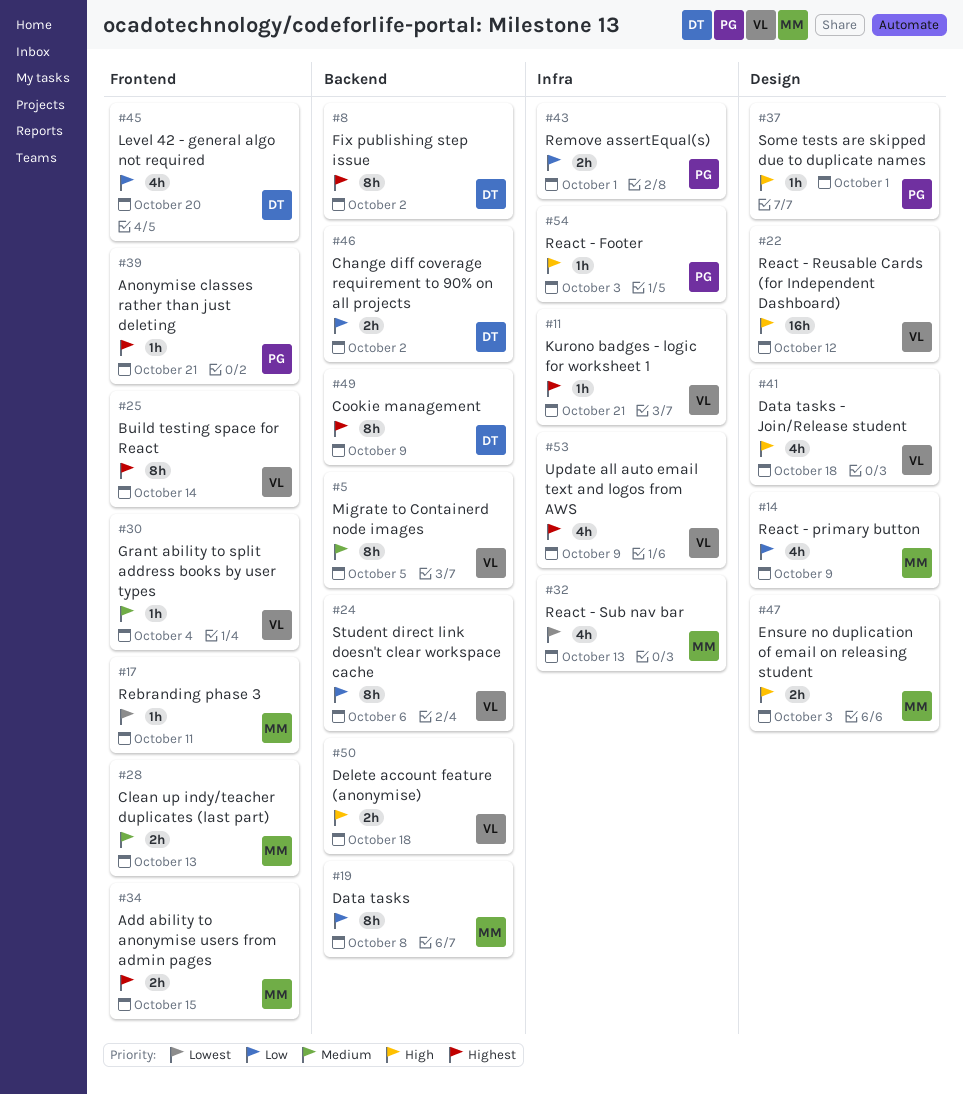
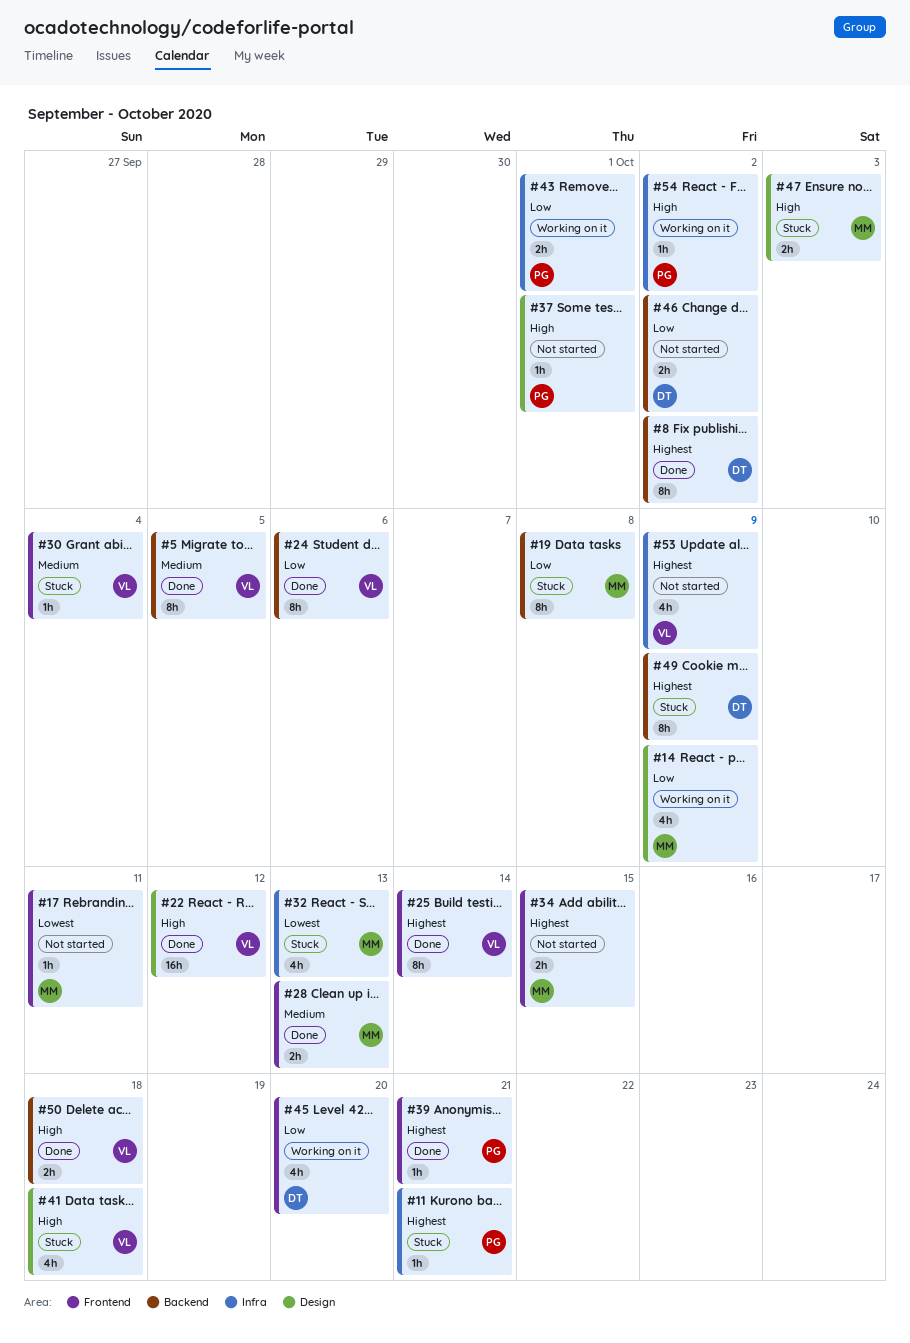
#11, owner: VL -> PG
#54, due: Oct 3 -> Oct 2

